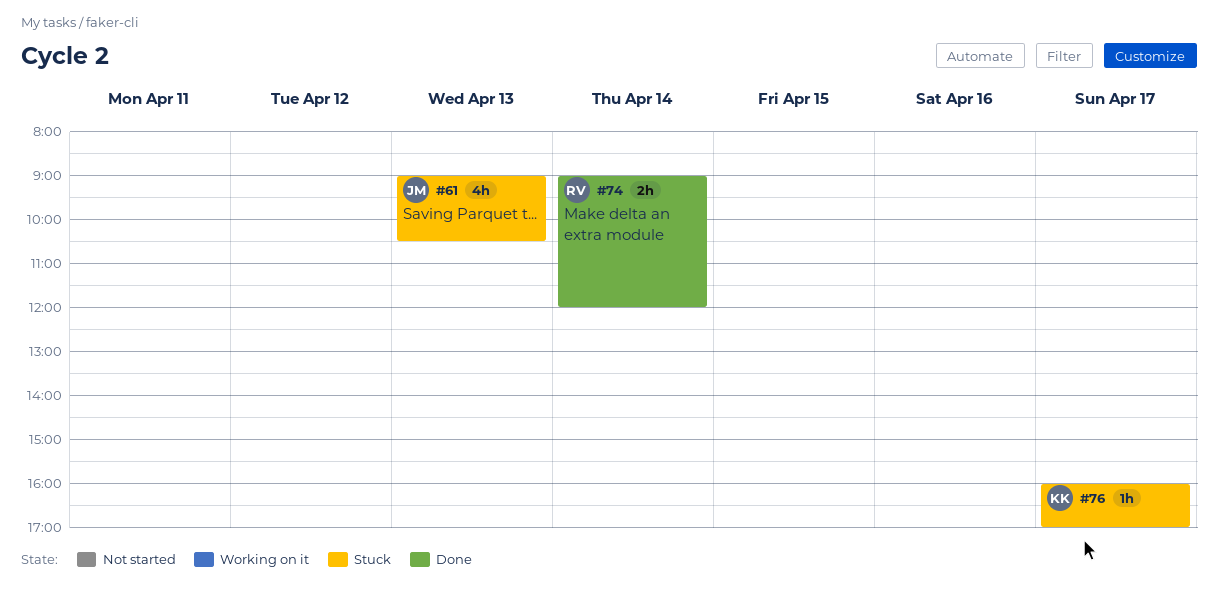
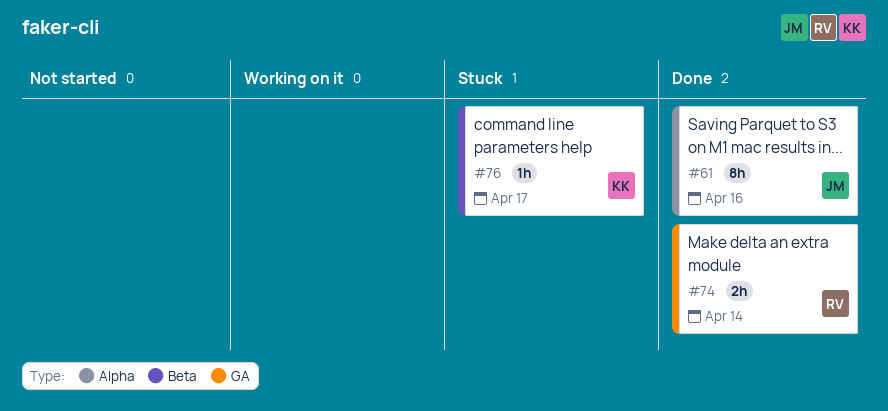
#61, status: Stuck -> Done
#61, estimate: 4h -> 8h
#61, day: Apr 13 -> Apr 16

